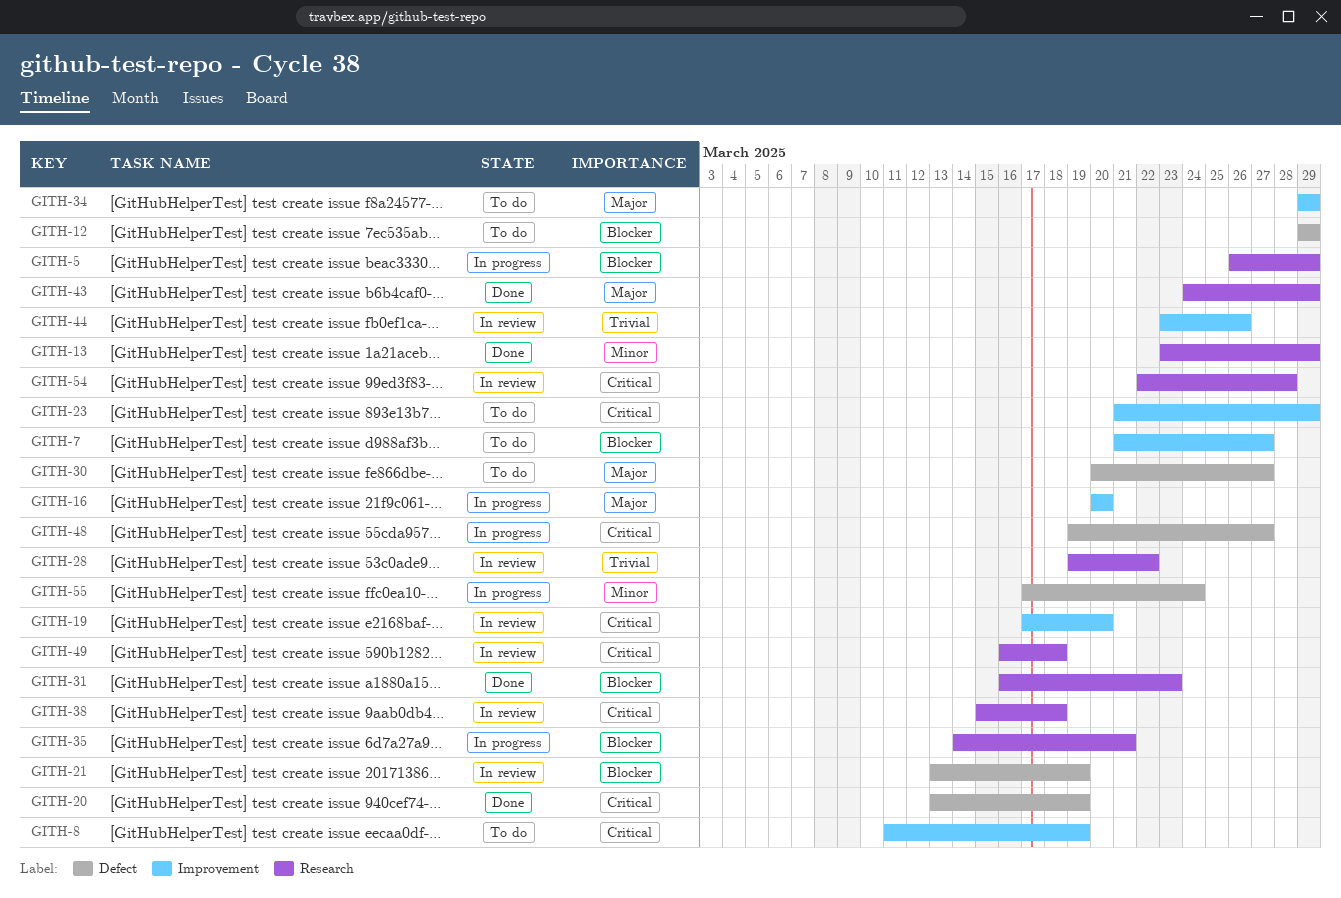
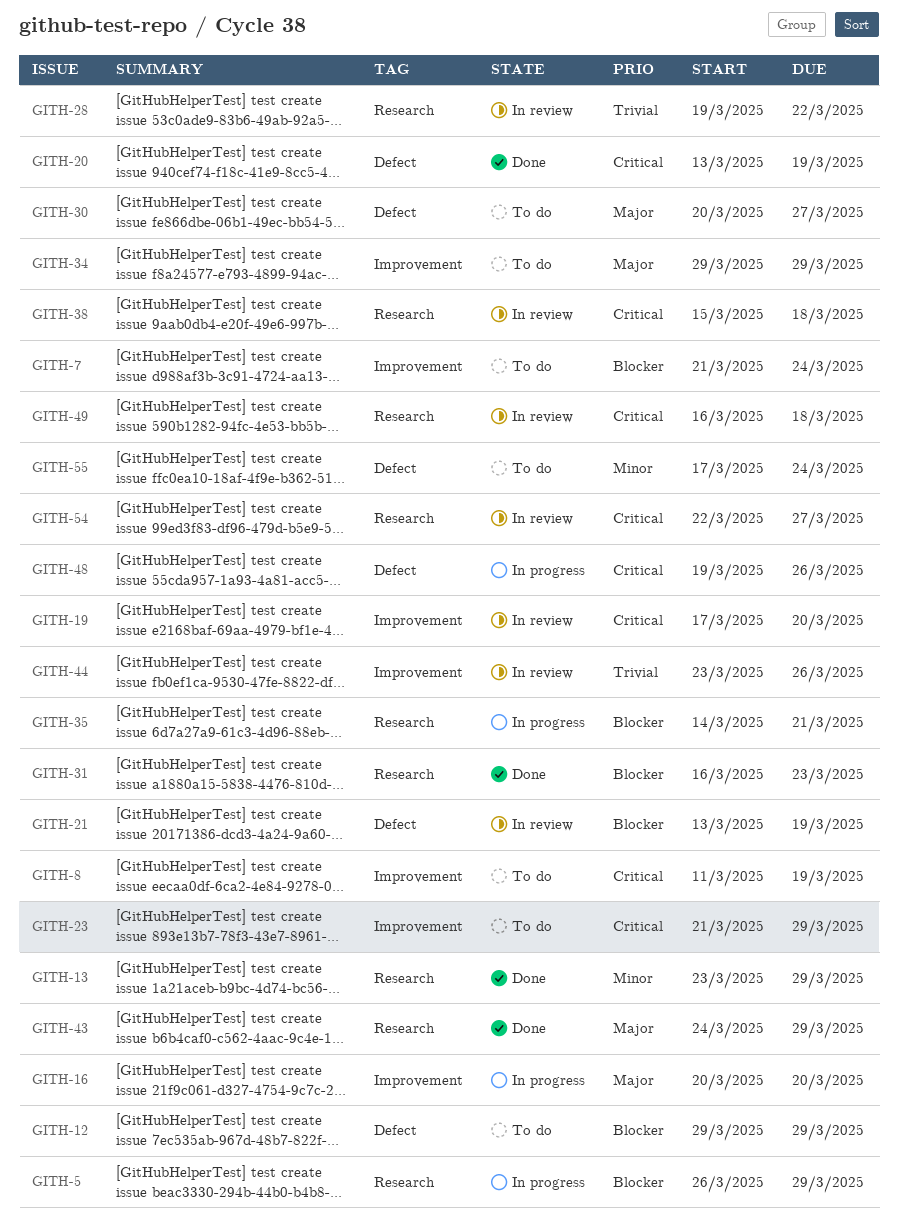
GITH-7, due: Mar 27 -> Mar 24
GITH-48, due: Mar 27 -> Mar 26
GITH-54, due: Mar 28 -> Mar 27
GITH-55, status: In progress -> To do

